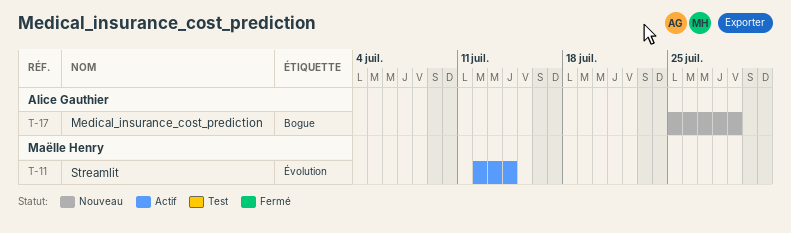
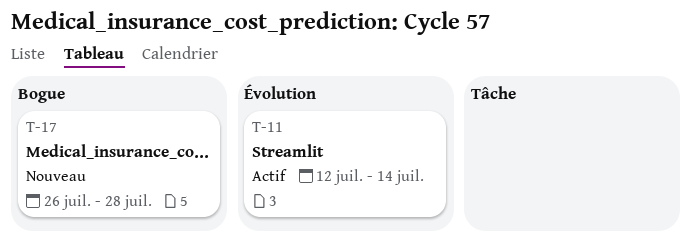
T-17, start: Jul 25 -> Jul 26
T-17, due: Jul 29 -> Jul 28

